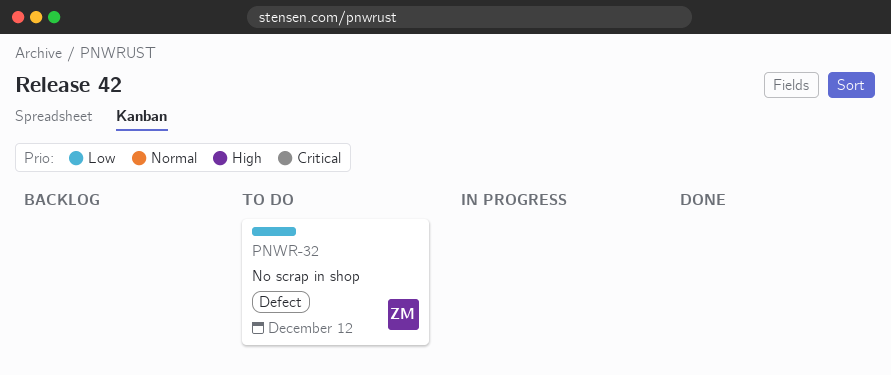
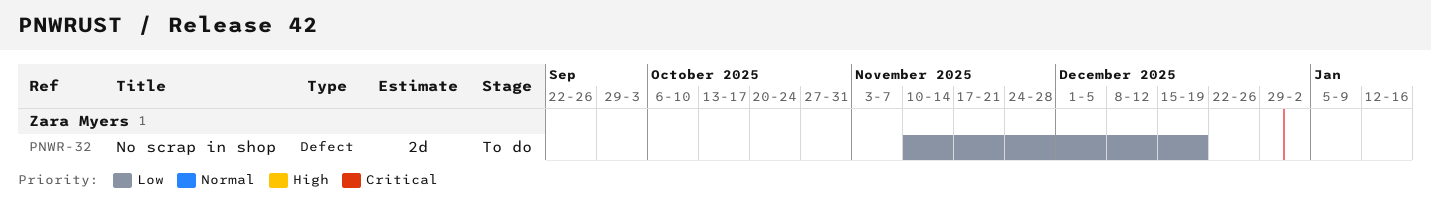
PNWR-32, due: Dec 12 -> Dec 19

